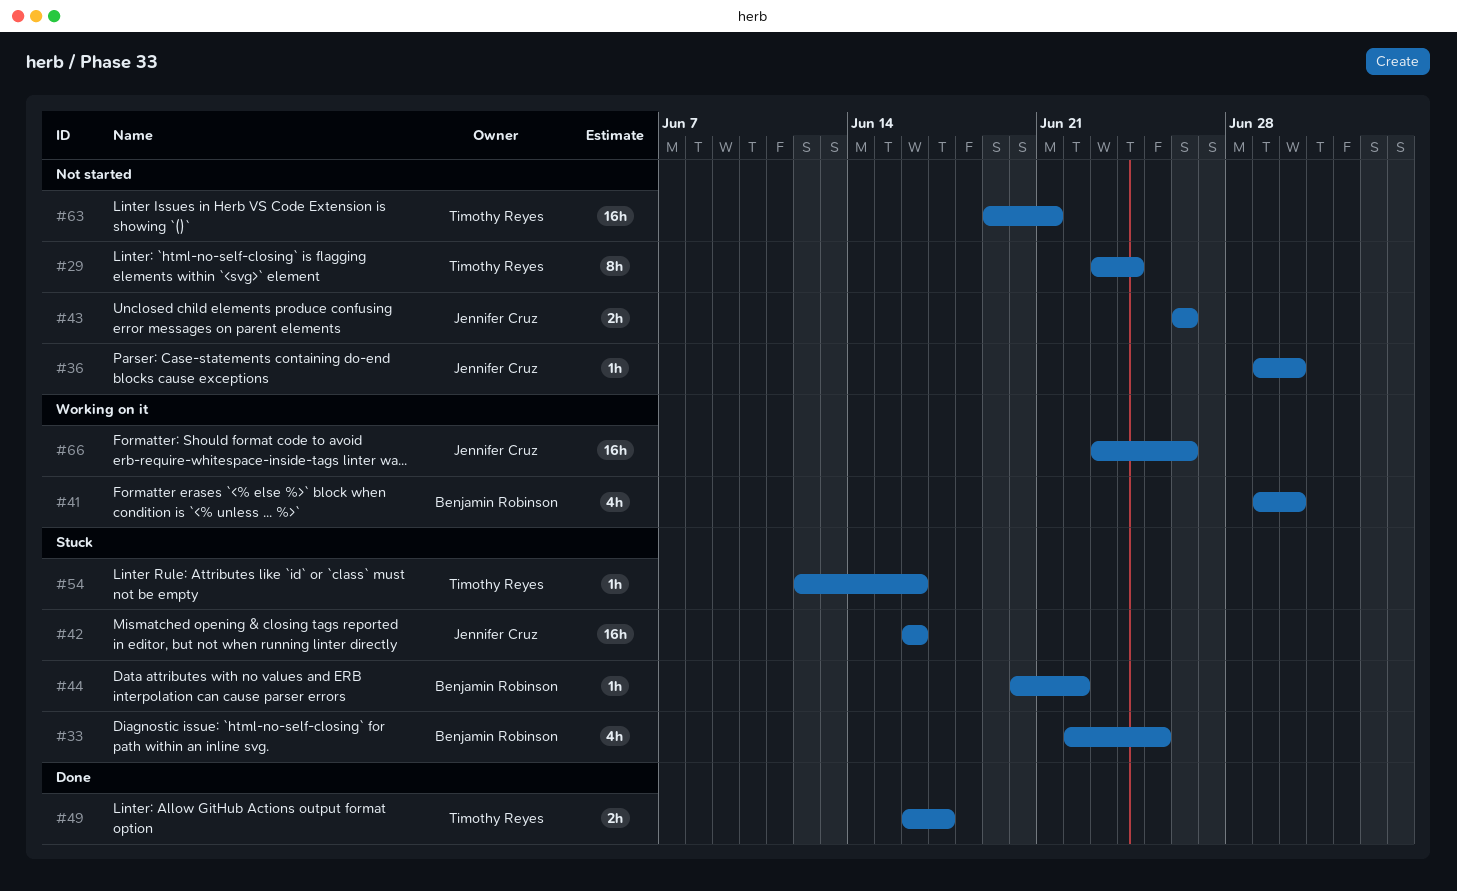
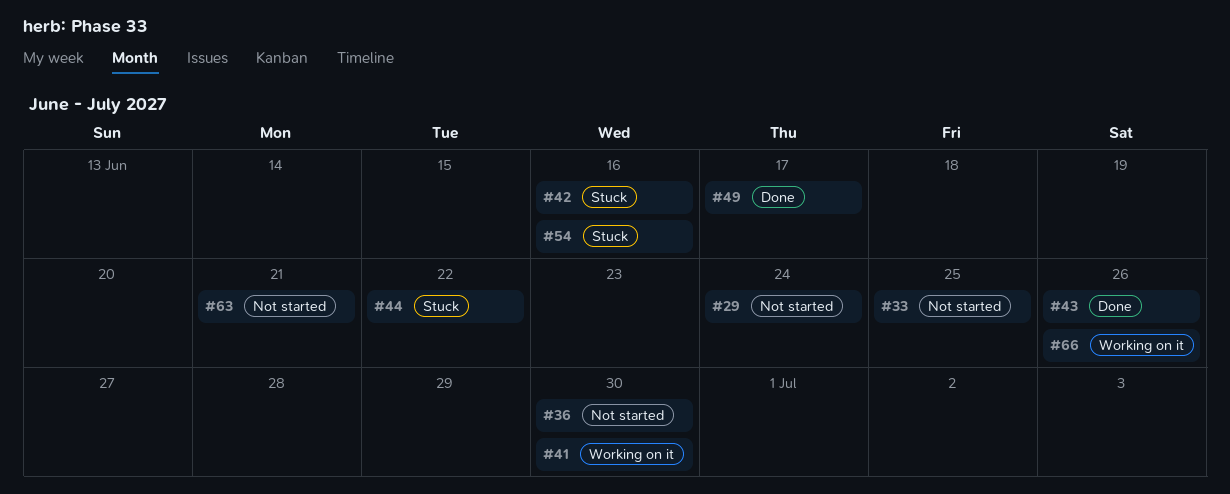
#33, status: Stuck -> Not started
#43, status: Not started -> Done

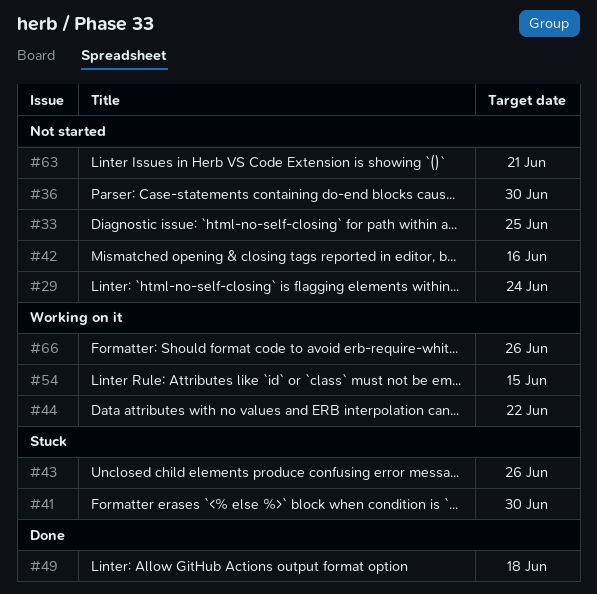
#41, status: Working on it -> Stuck
#42, status: Stuck -> Not started
#43, status: Done -> Stuck
#44, status: Stuck -> Working on it
#49, due: Jun 17 -> Jun 18
#54, status: Stuck -> Working on it
#54, due: Jun 16 -> Jun 15

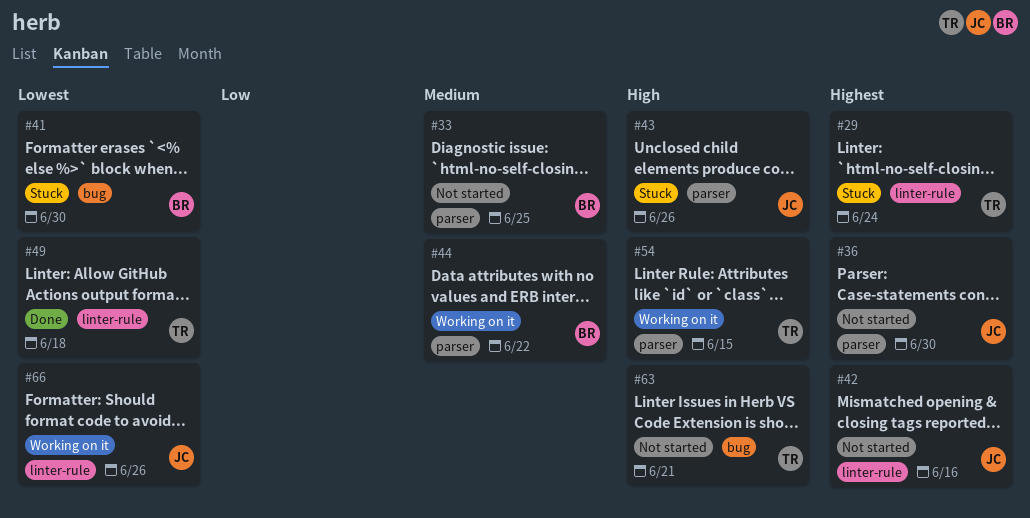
#29, status: Not started -> Stuck

